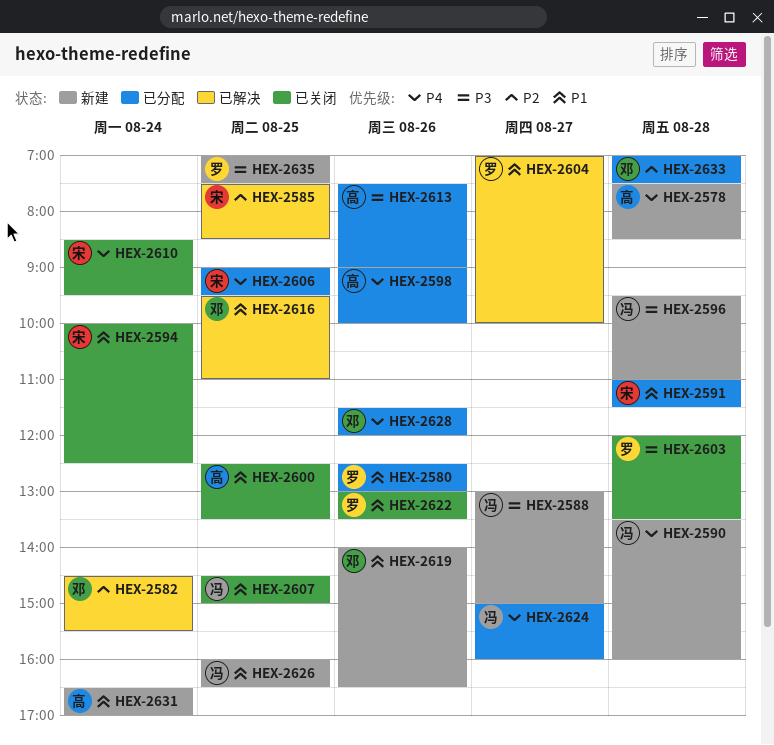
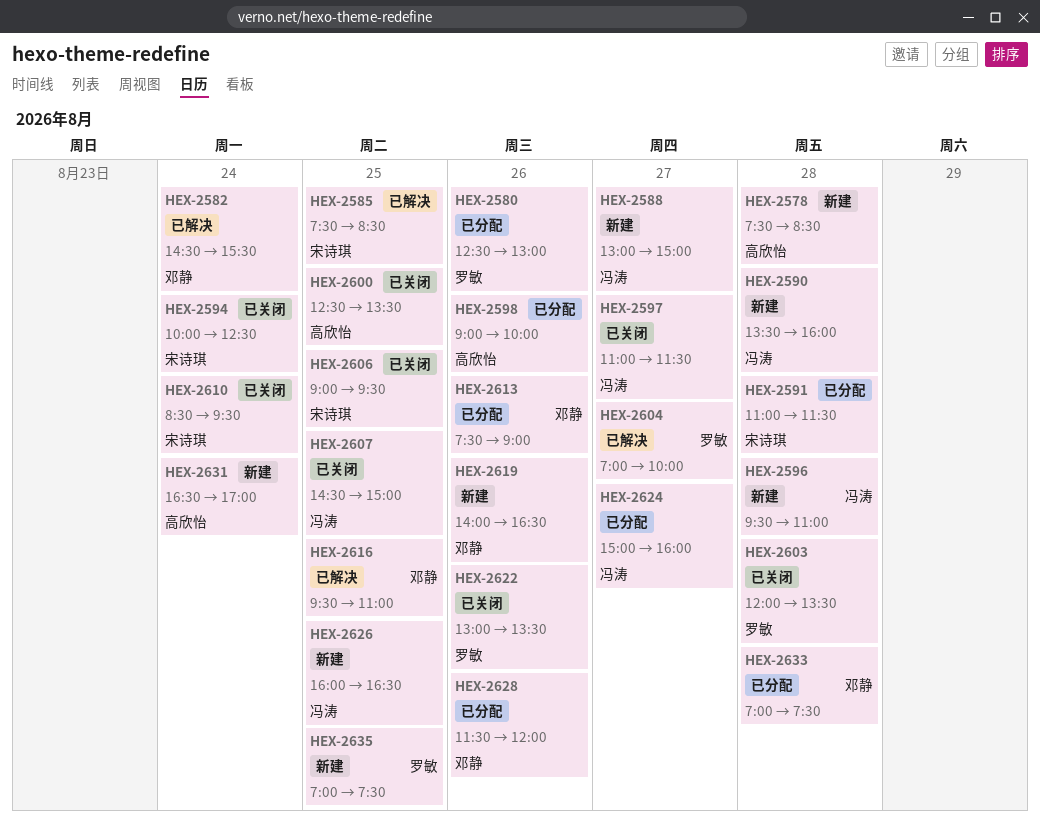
HEX-2597: none -> present
HEX-2606, status: 已分配 -> 已关闭
HEX-2613, owner: 高欣怡 -> 邓静

